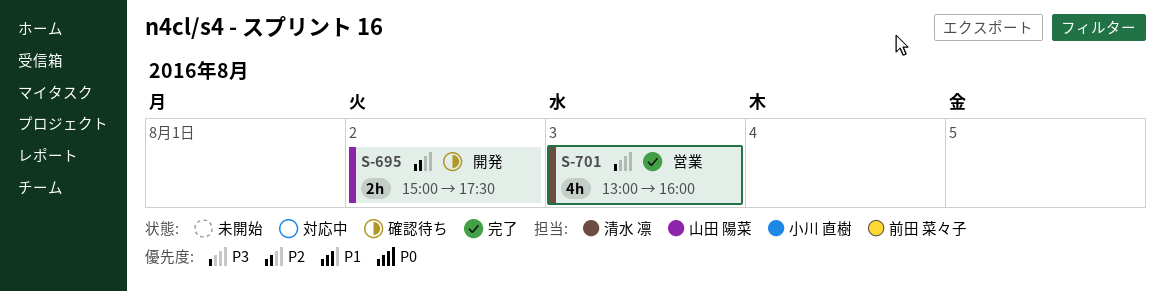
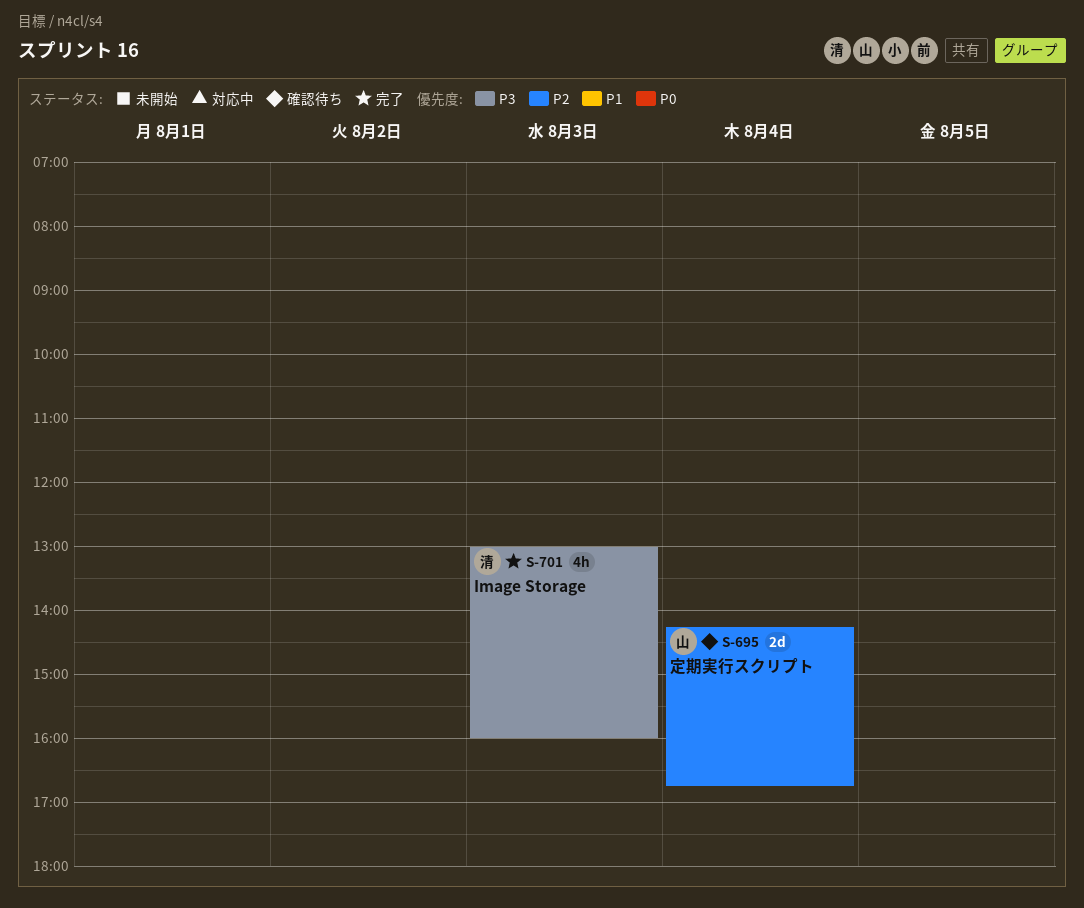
S-695, estimate: 2h -> 2d
S-695, day: Aug 2 -> Aug 4
S-695, begins: 15:00 -> 14:15
S-695, ends: 17:30 -> 16:45

